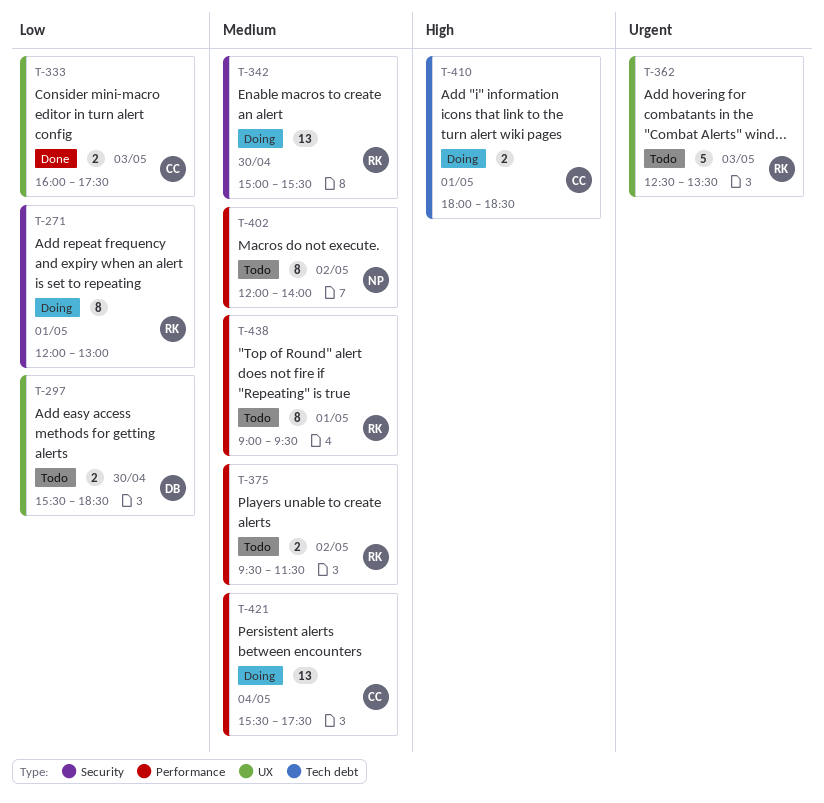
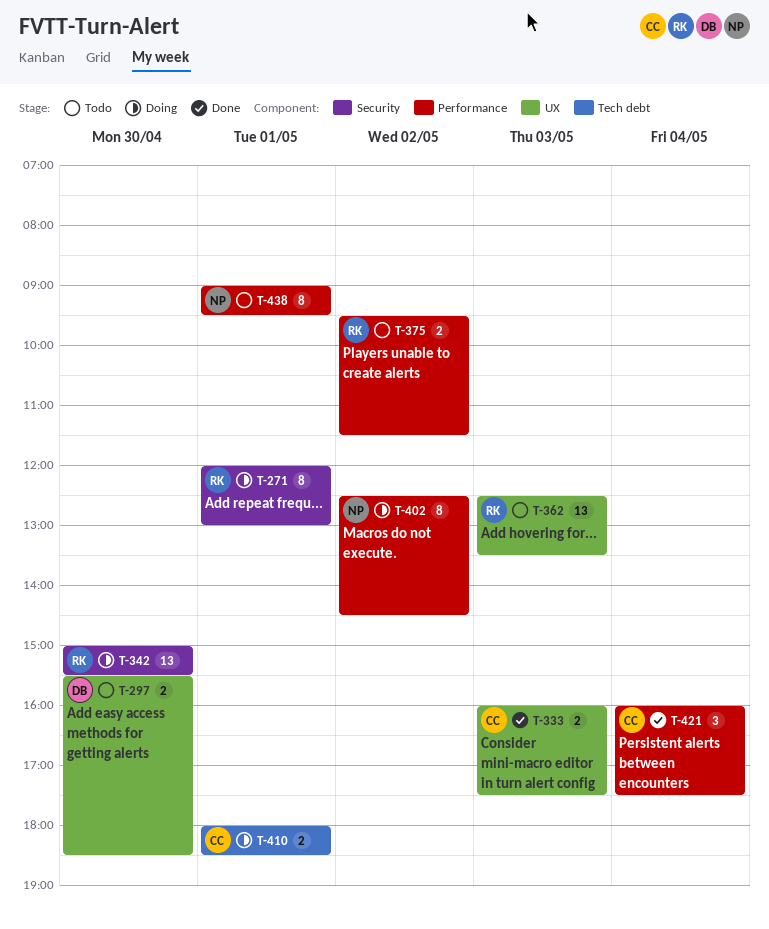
T-362, estimate: 5 -> 13
T-402, status: Todo -> Doing
T-402, begins: 12:00 -> 12:30
T-402, ends: 14:00 -> 14:30
T-421, status: Doing -> Done
T-421, estimate: 13 -> 3
T-421, begins: 15:30 -> 16:00
T-438, owner: RK -> NP

